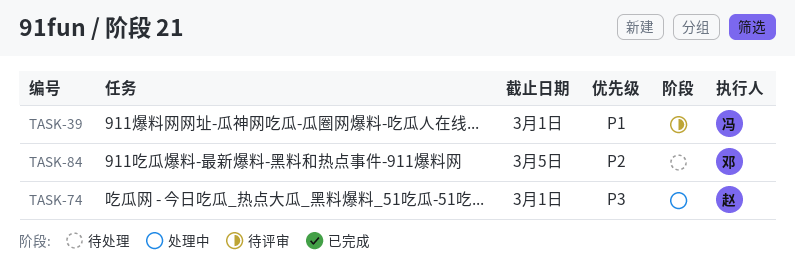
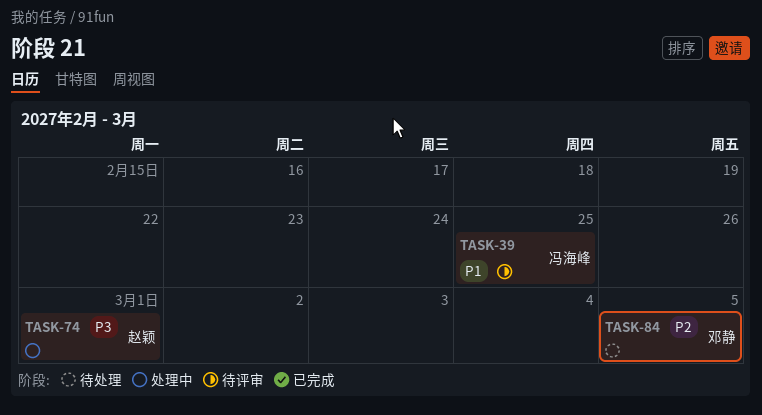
TASK-39, due: Mar 1 -> Feb 25

